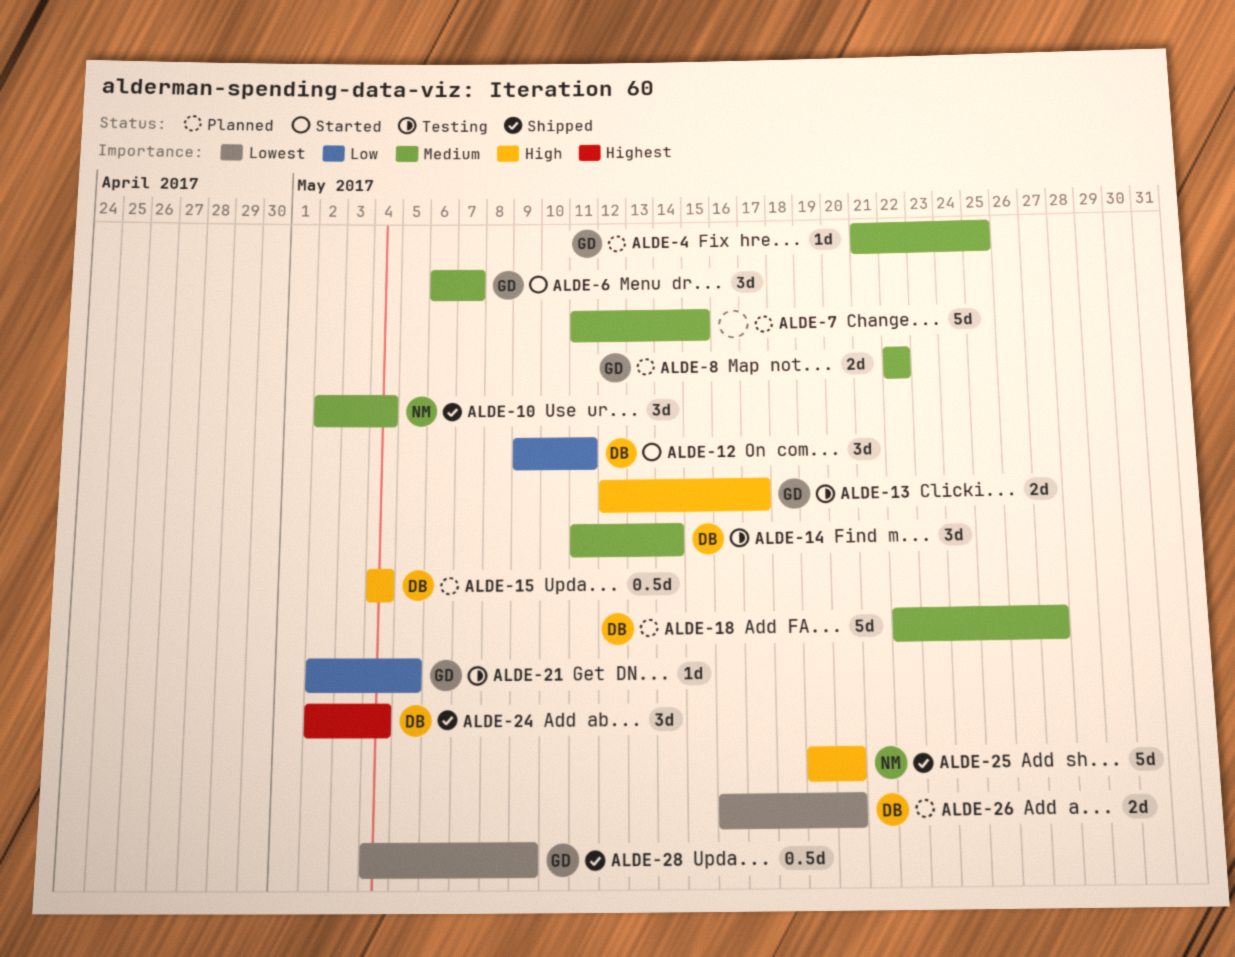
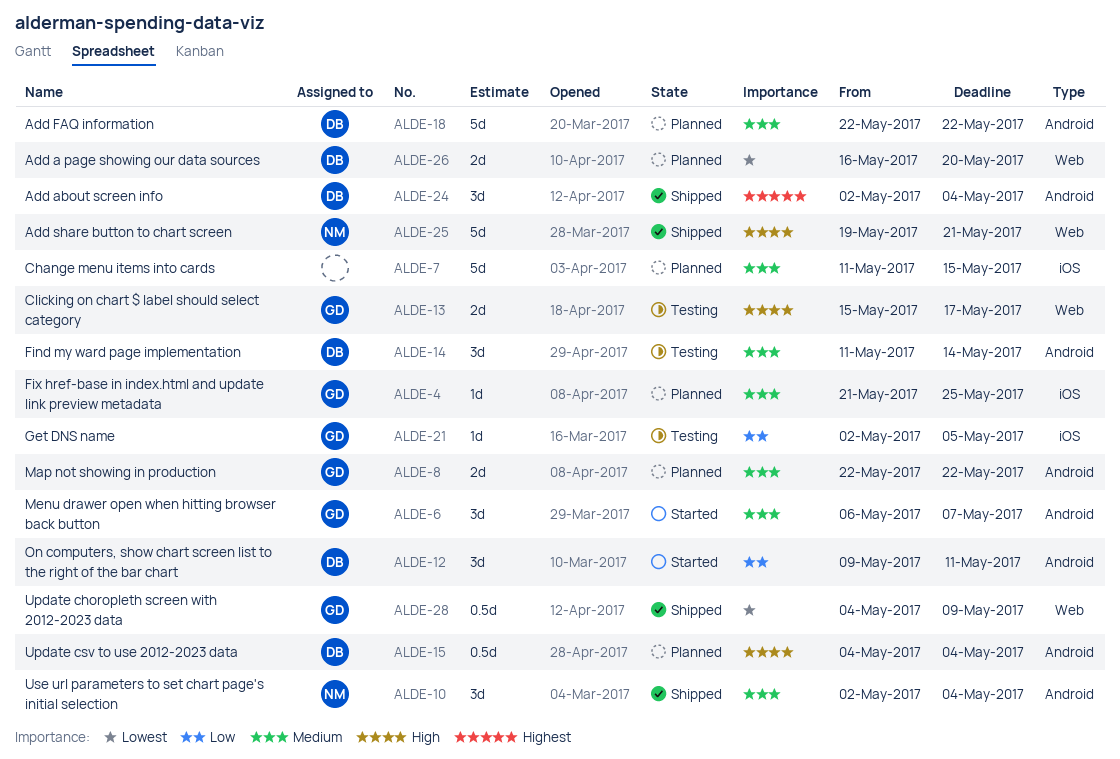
ALDE-13, start: May 12 -> May 15
ALDE-18, due: May 27 -> May 22
ALDE-25, due: May 20 -> May 21

